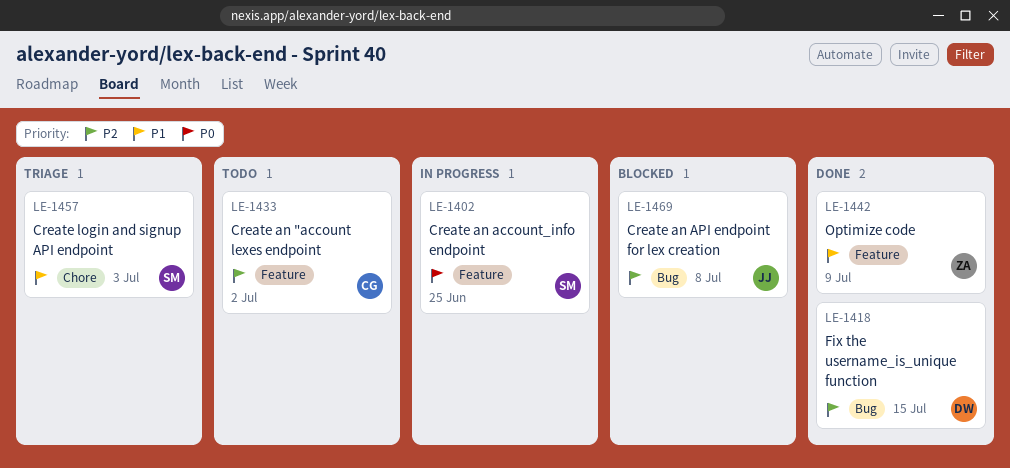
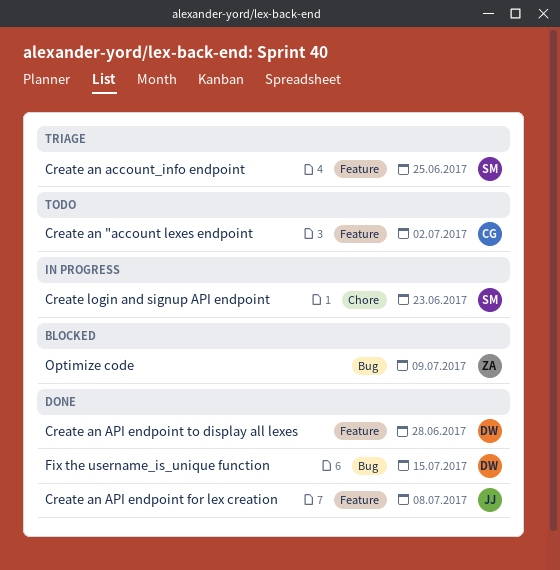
Create an account_info endpoint, status: In progress -> Triage
Create an API endpoint for lex creation, status: Blocked -> Done
Create an API endpoint for lex creation, label: Bug -> Feature
Create an API endpoint to display all lexes: none -> present
Create login and signup API endpoint, status: Triage -> In progress
Create login and signup API endpoint, due: Jul 3 -> Jun 23
Optimize code, status: Done -> Blocked
Optimize code, label: Feature -> Bug

